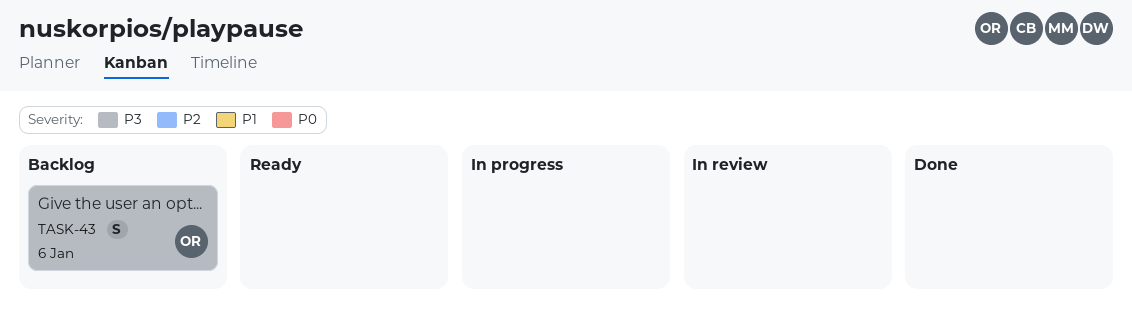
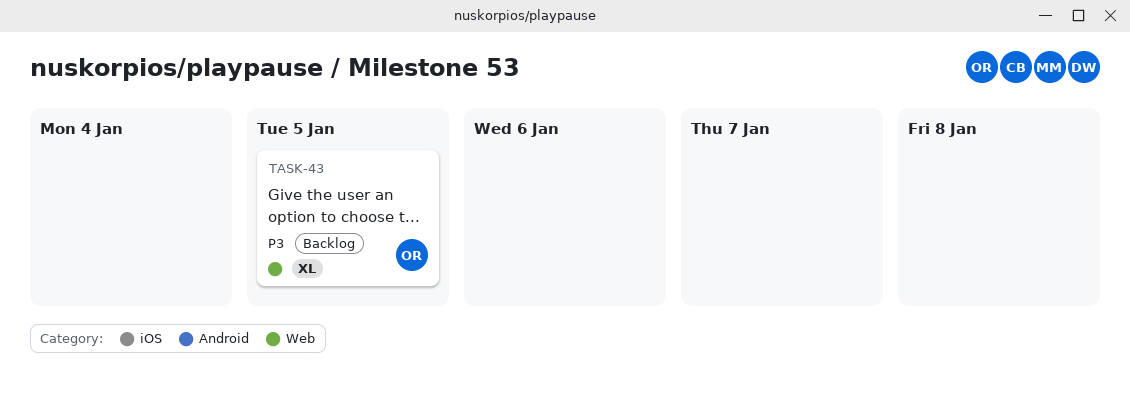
TASK-43, estimate: S -> XL
TASK-43, due: Jan 6 -> Jan 5

